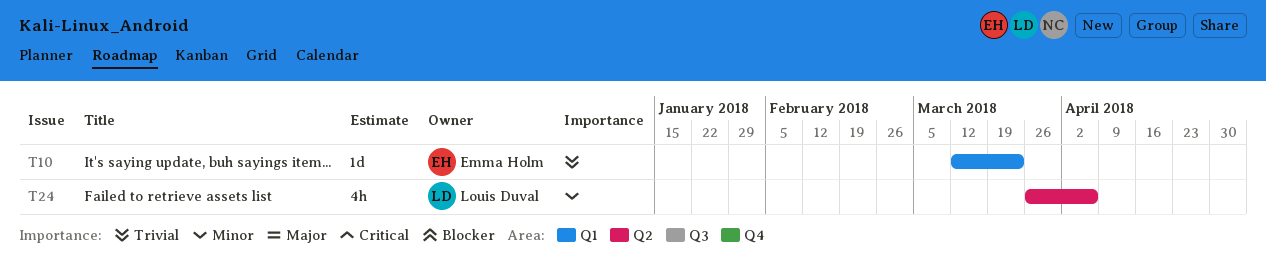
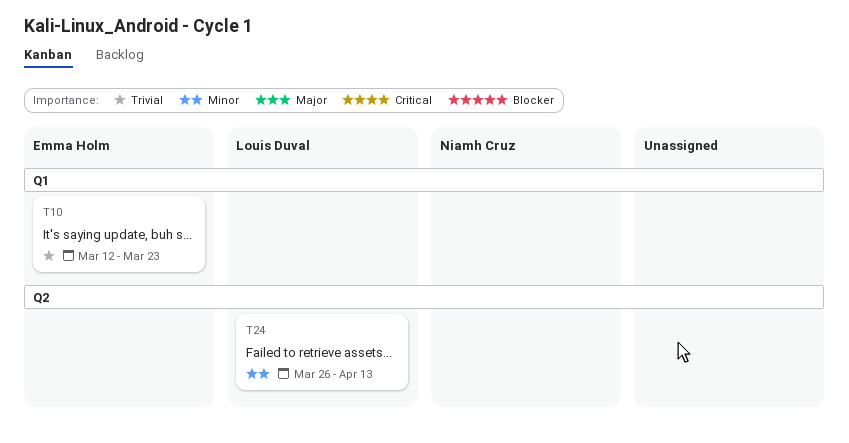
T24, due: Apr 6 -> Apr 13

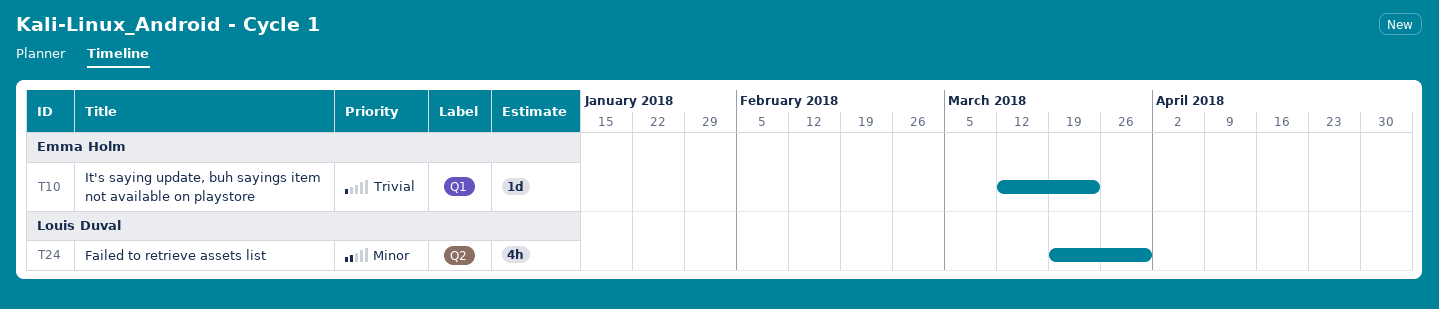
T24, start: Mar 26 -> Mar 19
T24, due: Apr 13 -> Mar 30

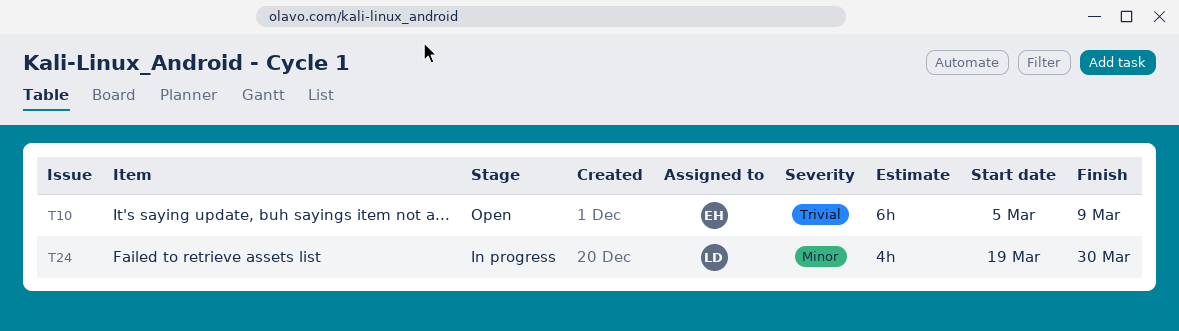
T10, estimate: 1d -> 6h
T10, start: Mar 12 -> Mar 5
T10, due: Mar 23 -> Mar 9

